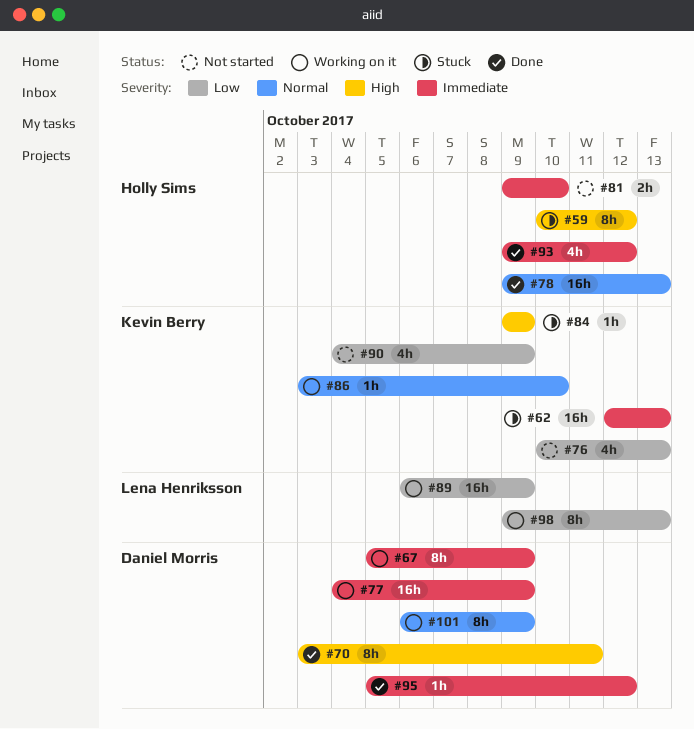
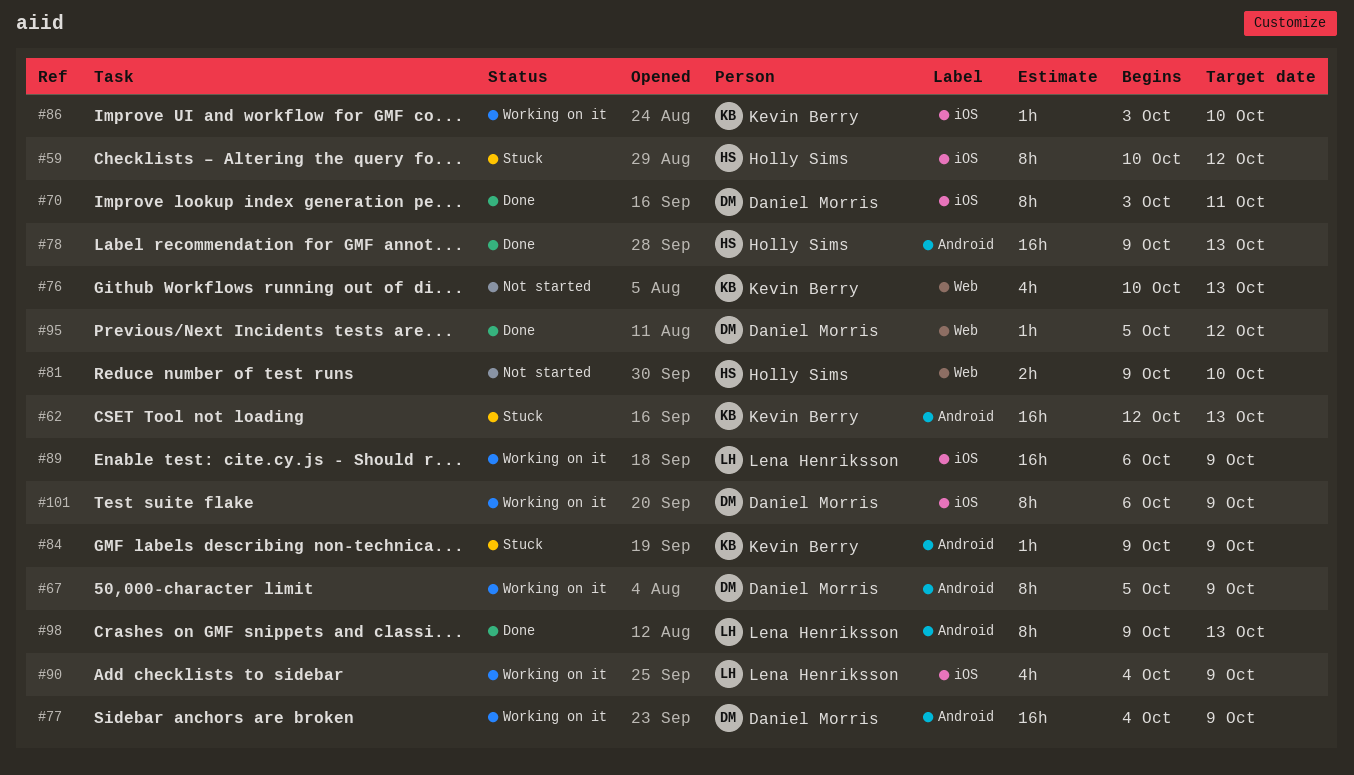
#90, status: Not started -> Working on it
#90, owner: Kevin Berry -> Lena Henriksson
#93: present -> none
#98, status: Working on it -> Done

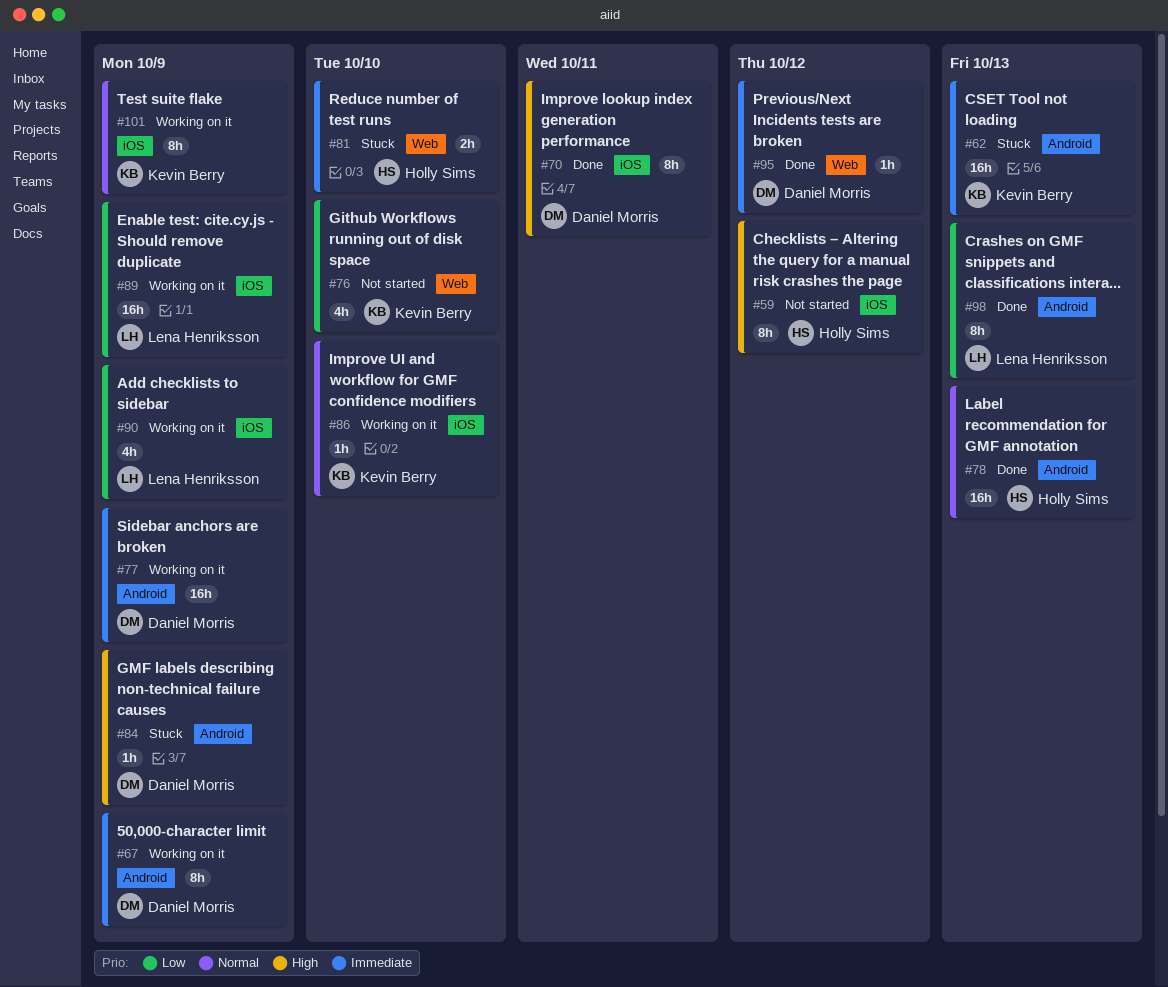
#59, status: Stuck -> Not started
#76, due: Oct 13 -> Oct 10
#81, status: Not started -> Stuck
#84, owner: Kevin Berry -> Daniel Morris
#101, owner: Daniel Morris -> Kevin Berry

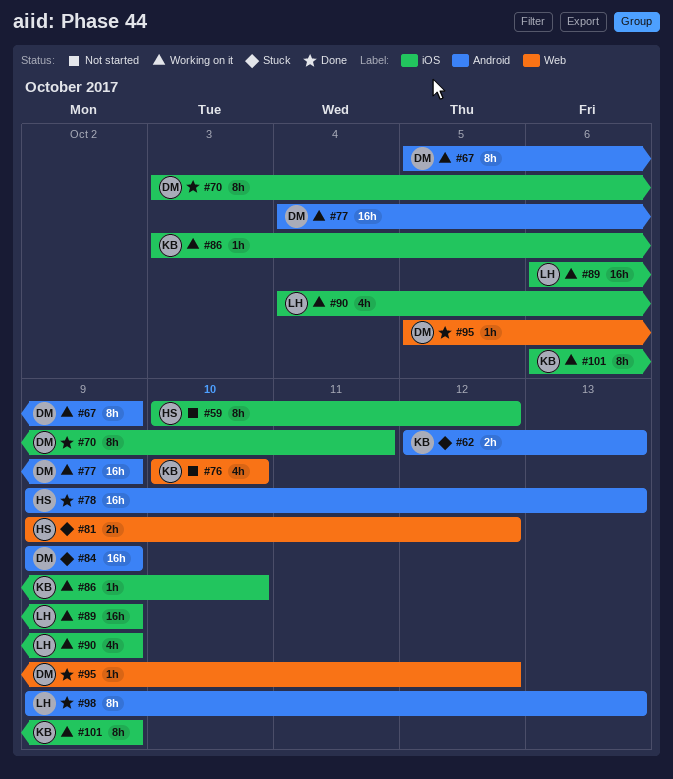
#62, estimate: 16h -> 2h
#81, due: Oct 10 -> Oct 12
#84, estimate: 1h -> 16h

